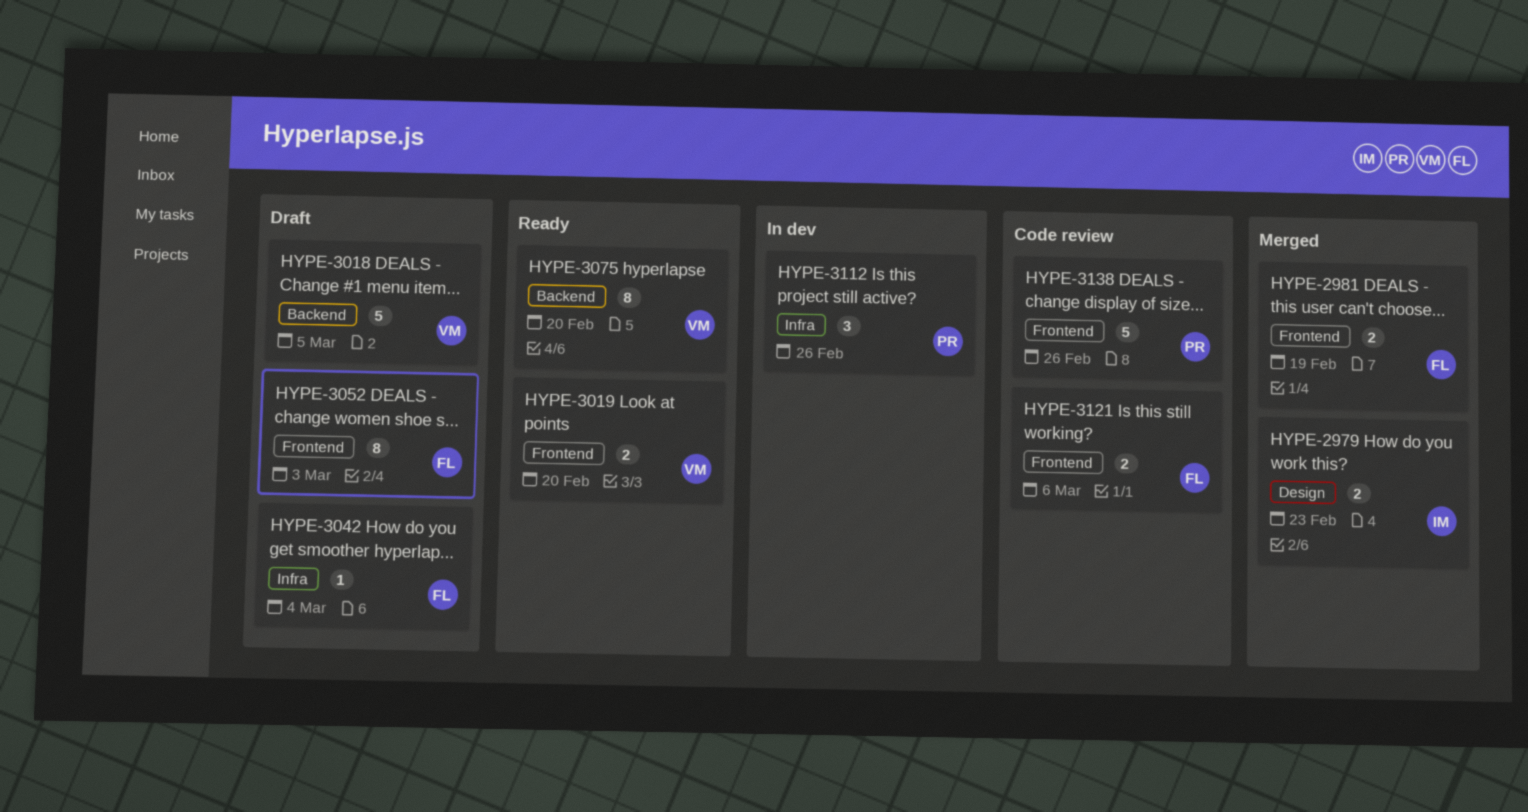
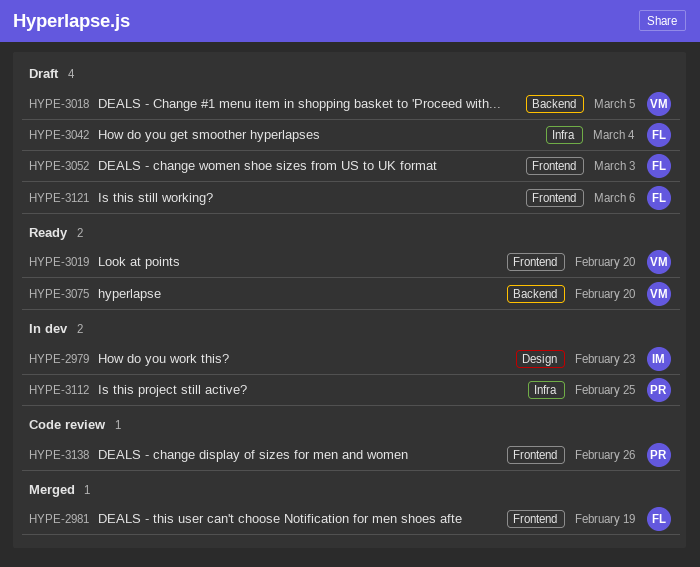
HYPE-2979, status: Merged -> In dev
HYPE-3112, due: Feb 26 -> Feb 25
HYPE-3121, status: Code review -> Draft

